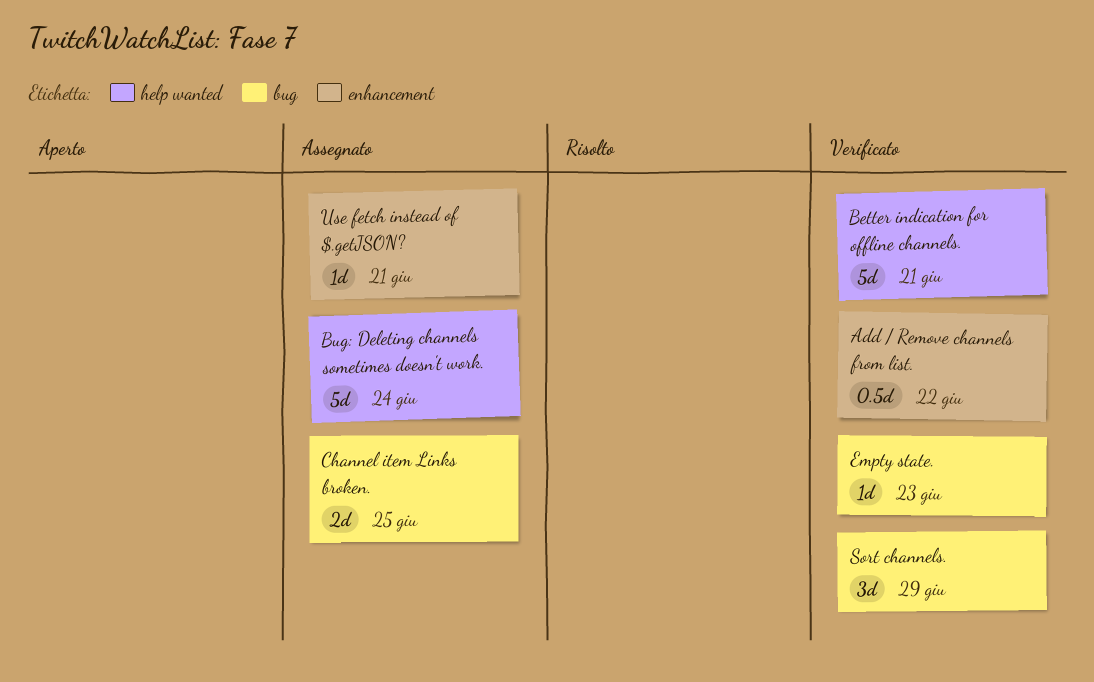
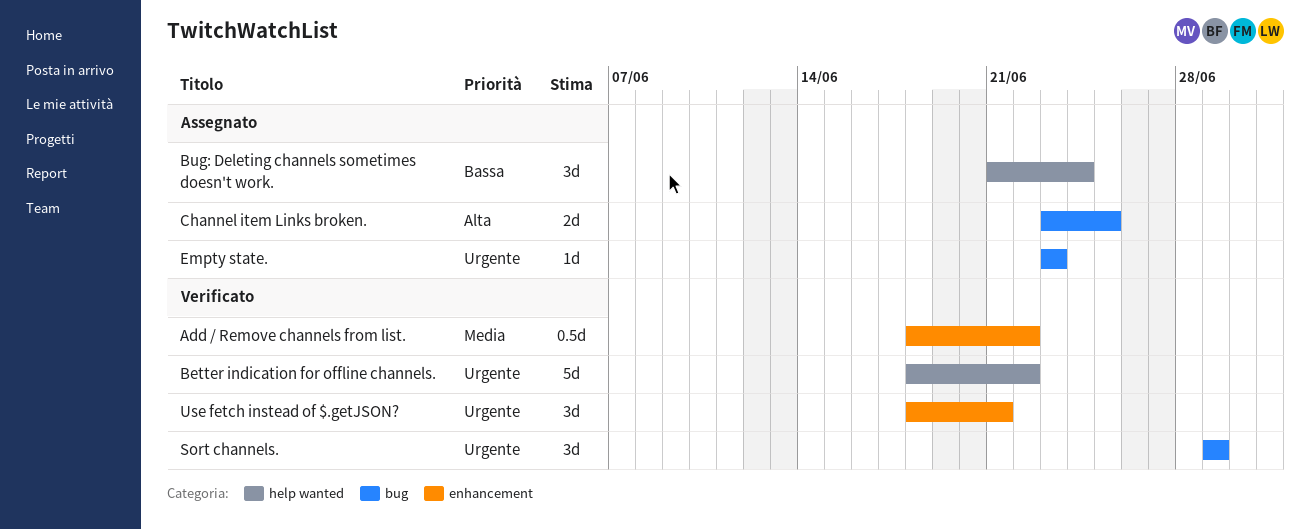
Better indication for offline channels., due: Jun 21 -> Jun 22
Bug: Deleting channels sometimes doesn't work., estimate: 5d -> 3d
Empty state., status: Verificato -> Assegnato
Use fetch instead of $.getJSON?, status: Assegnato -> Verificato
Use fetch instead of $.getJSON?, estimate: 1d -> 3d

